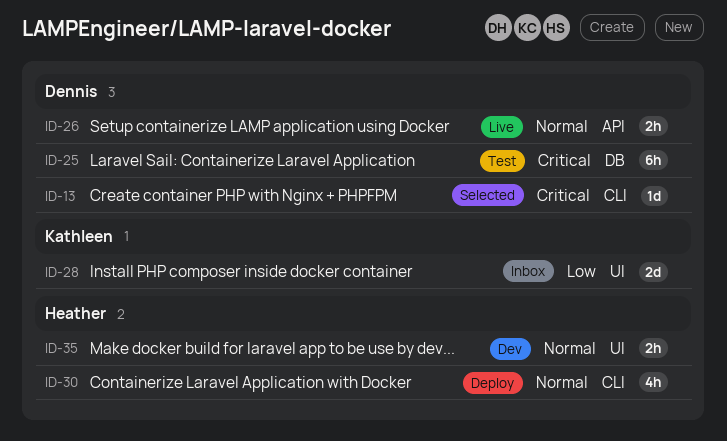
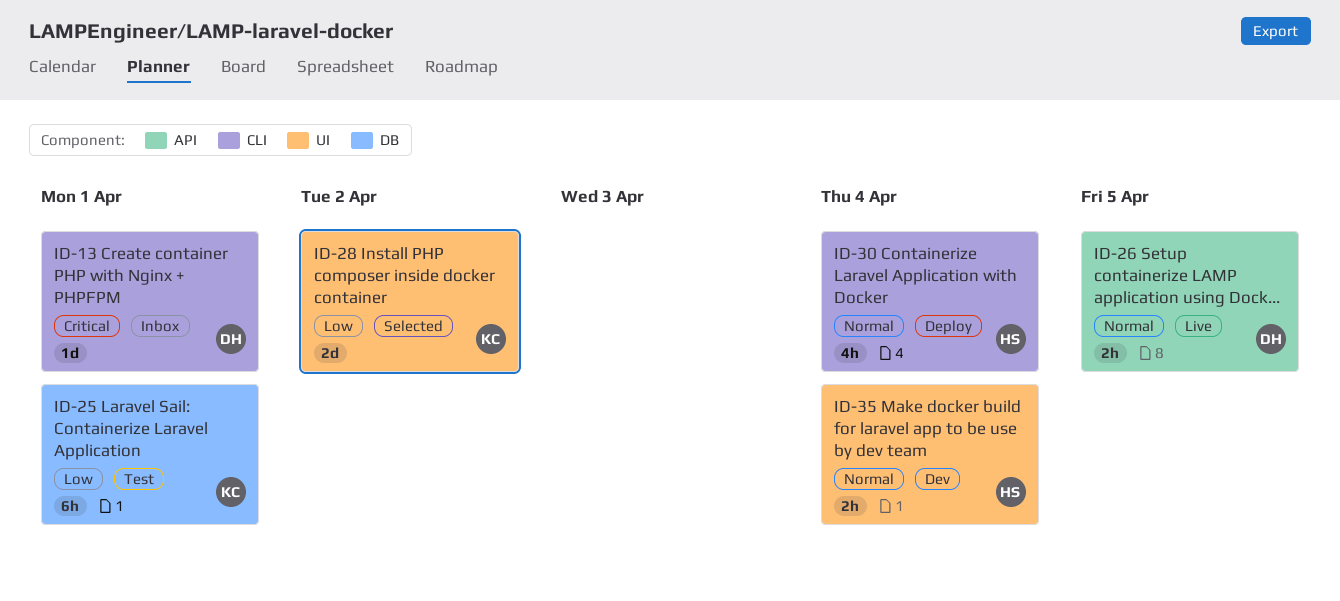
ID-13, status: Selected -> Inbox
ID-25, owner: Dennis -> Kathleen
ID-25, priority: Critical -> Low
ID-28, status: Inbox -> Selected

